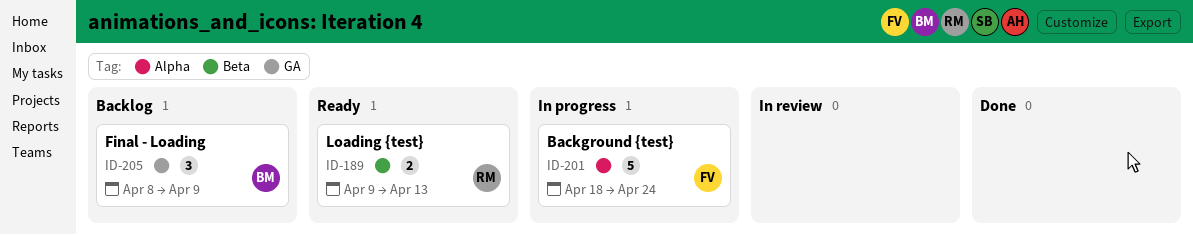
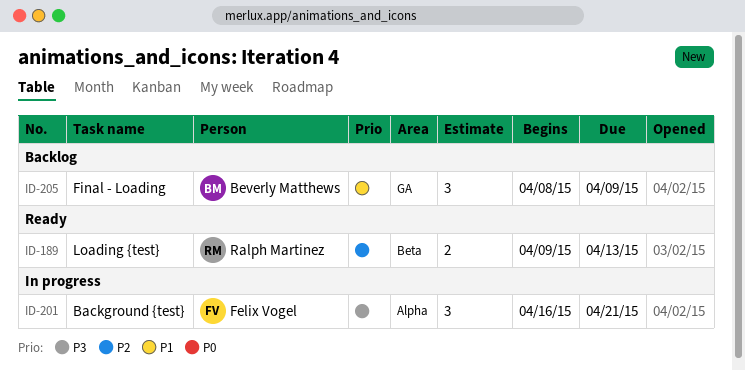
ID-201, estimate: 5 -> 3
ID-201, start: Apr 18 -> Apr 16
ID-201, due: Apr 24 -> Apr 21

